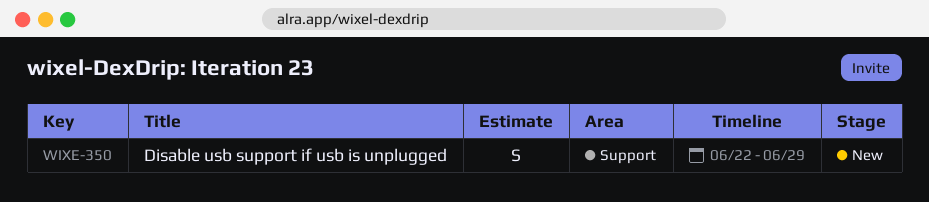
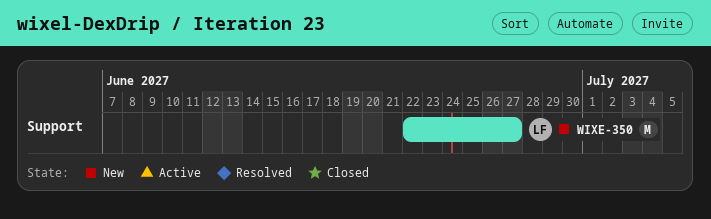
WIXE-350, estimate: S -> M
WIXE-350, due: Jun 29 -> Jun 27

